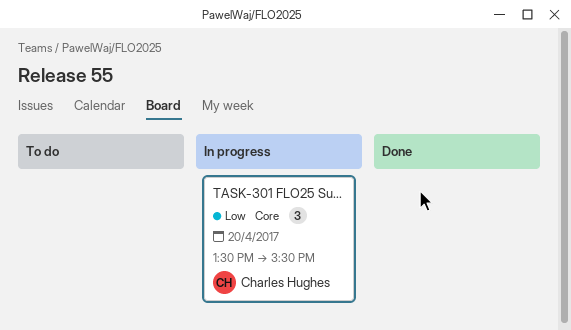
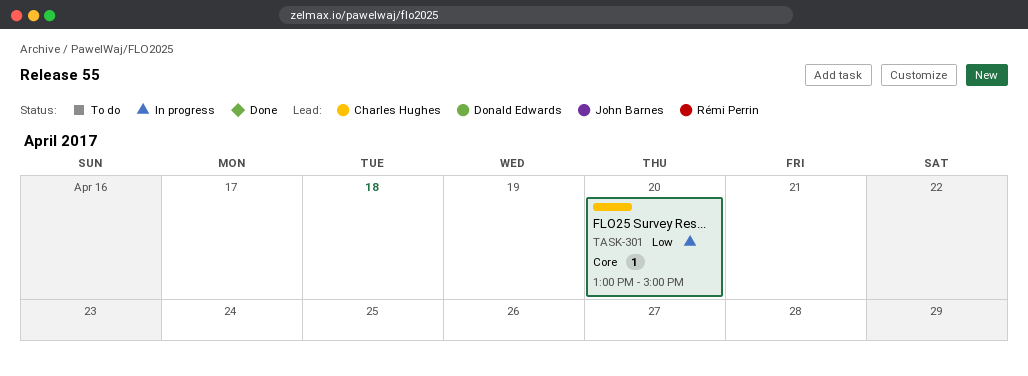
TASK-301, estimate: 3 -> 1
TASK-301, begins: 13:30 -> 13:00
TASK-301, ends: 15:30 -> 15:00

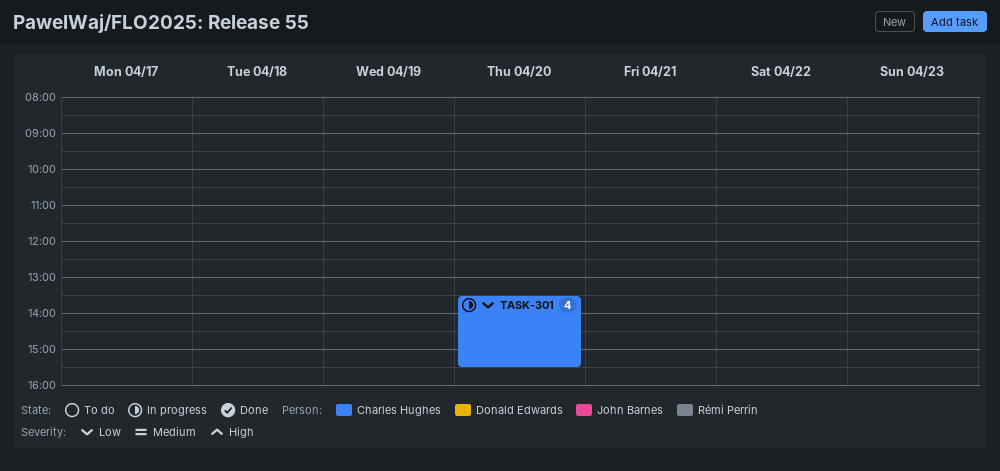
TASK-301, estimate: 1 -> 4
TASK-301, begins: 13:00 -> 13:30
TASK-301, ends: 15:00 -> 15:30

